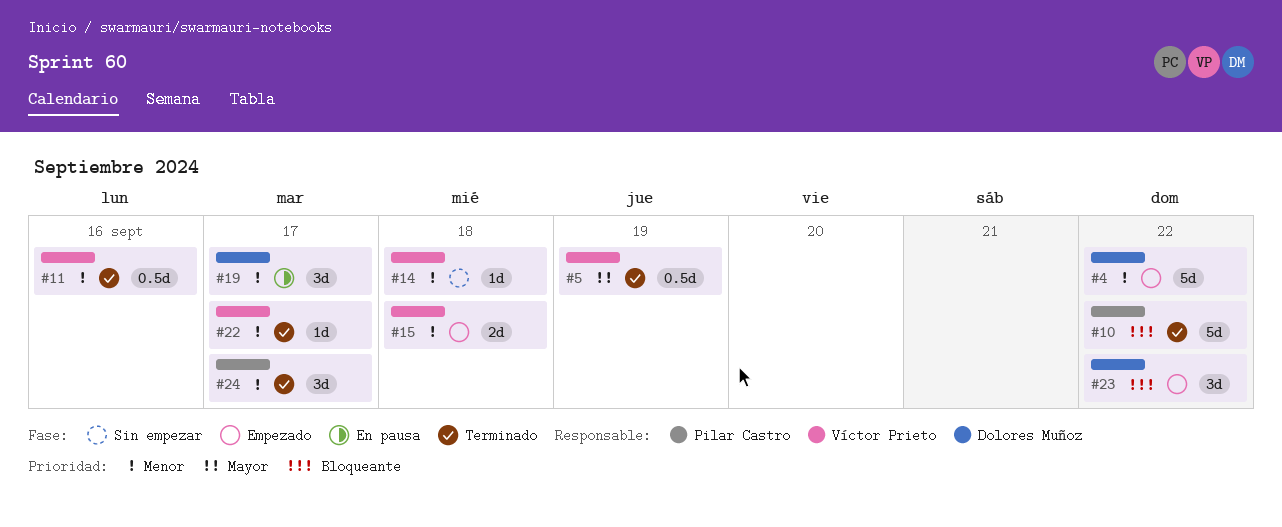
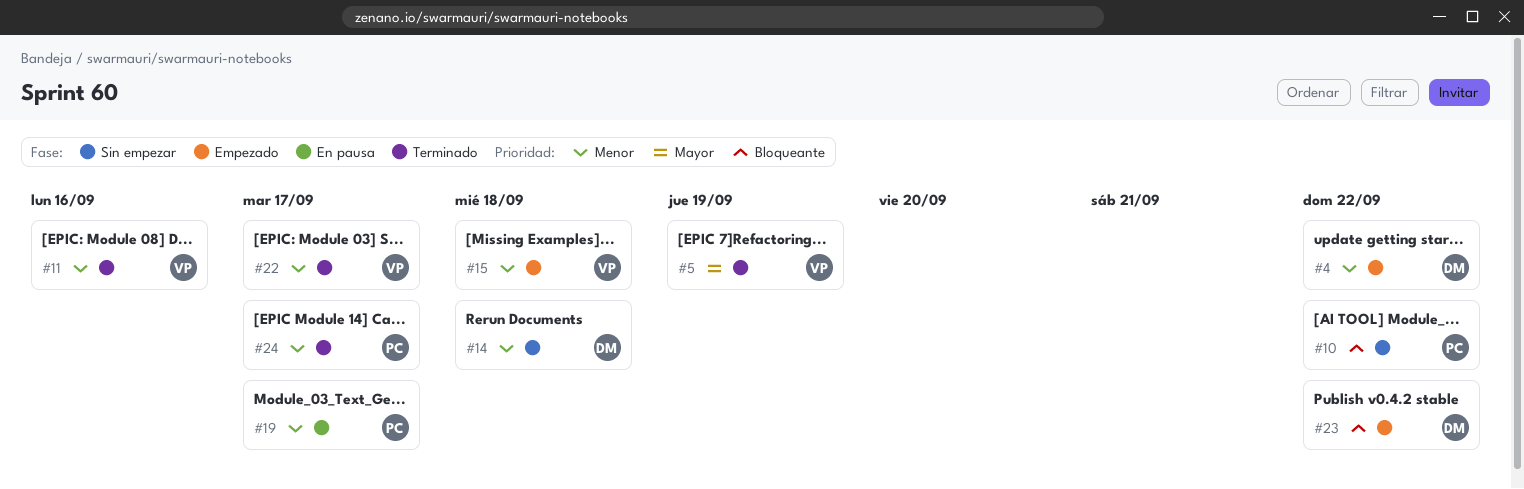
#10, status: Terminado -> Sin empezar
#14, owner: Víctor Prieto -> Dolores Muñoz
#19, owner: Dolores Muñoz -> Pilar Castro

